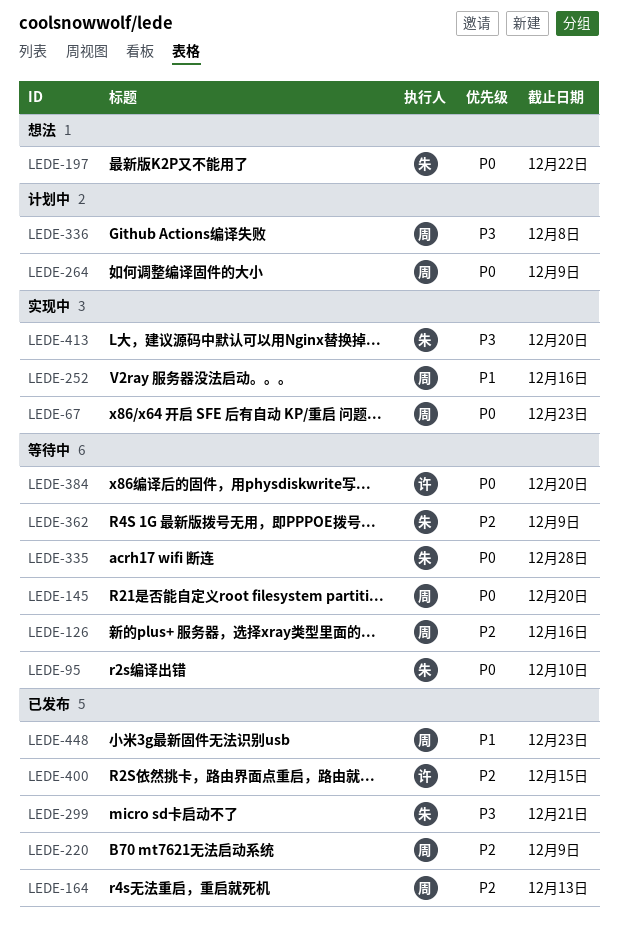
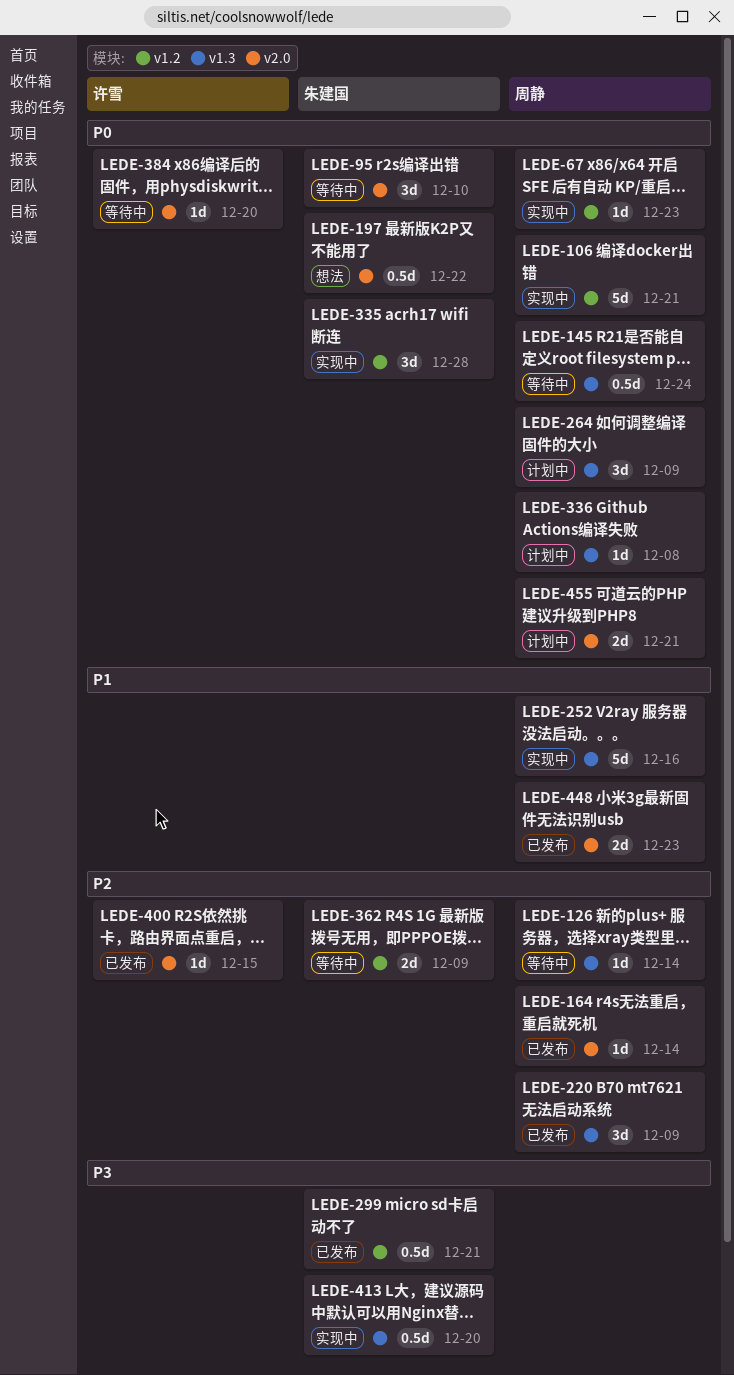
LEDE-106: none -> present
LEDE-126, due: Dec 16 -> Dec 14
LEDE-145, due: Dec 20 -> Dec 24
LEDE-164, due: Dec 13 -> Dec 14
LEDE-335, status: 等待中 -> 实现中
LEDE-336, priority: P3 -> P0
LEDE-455: none -> present

